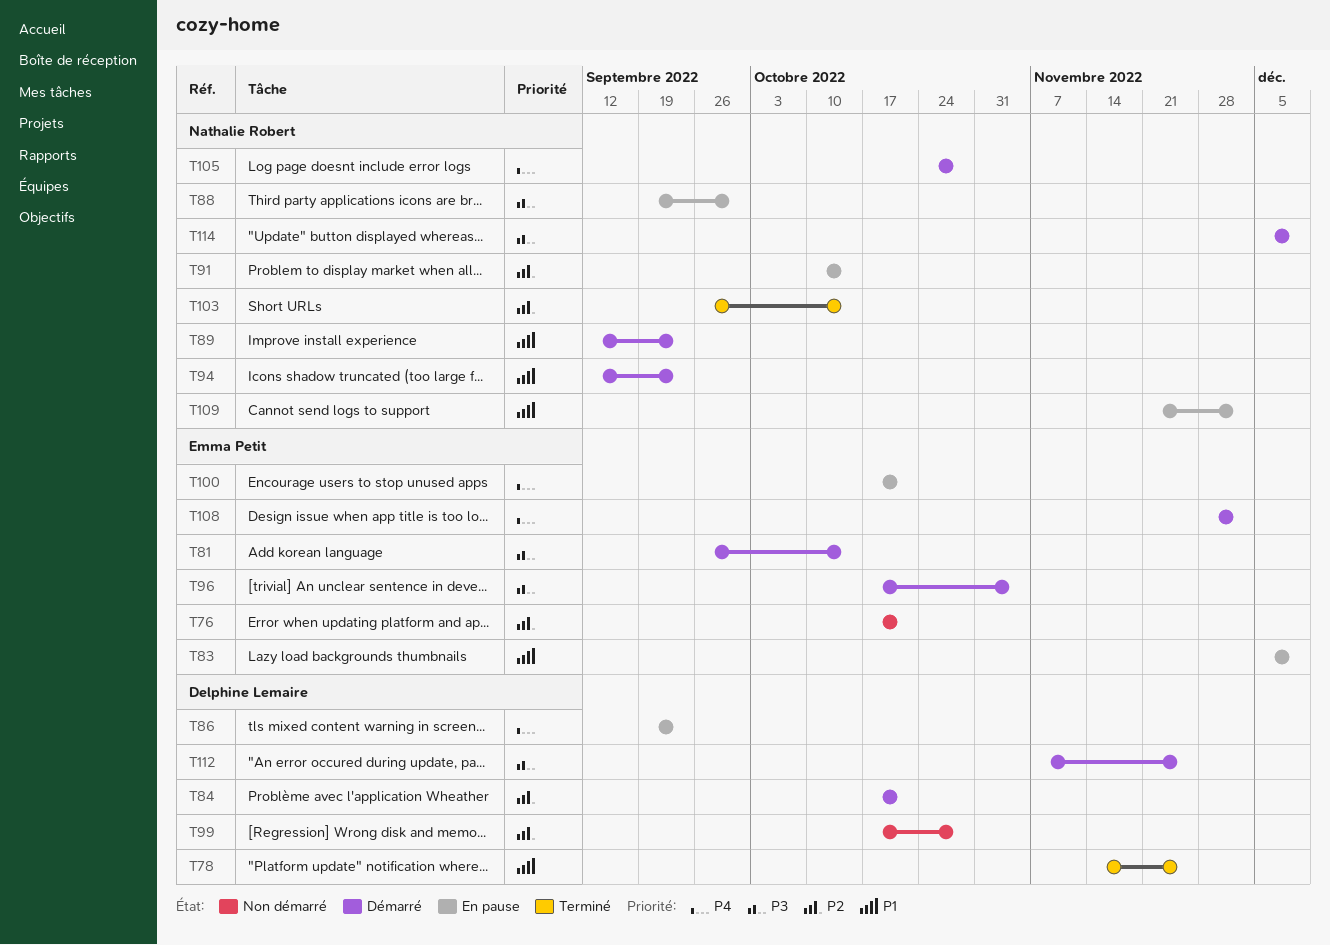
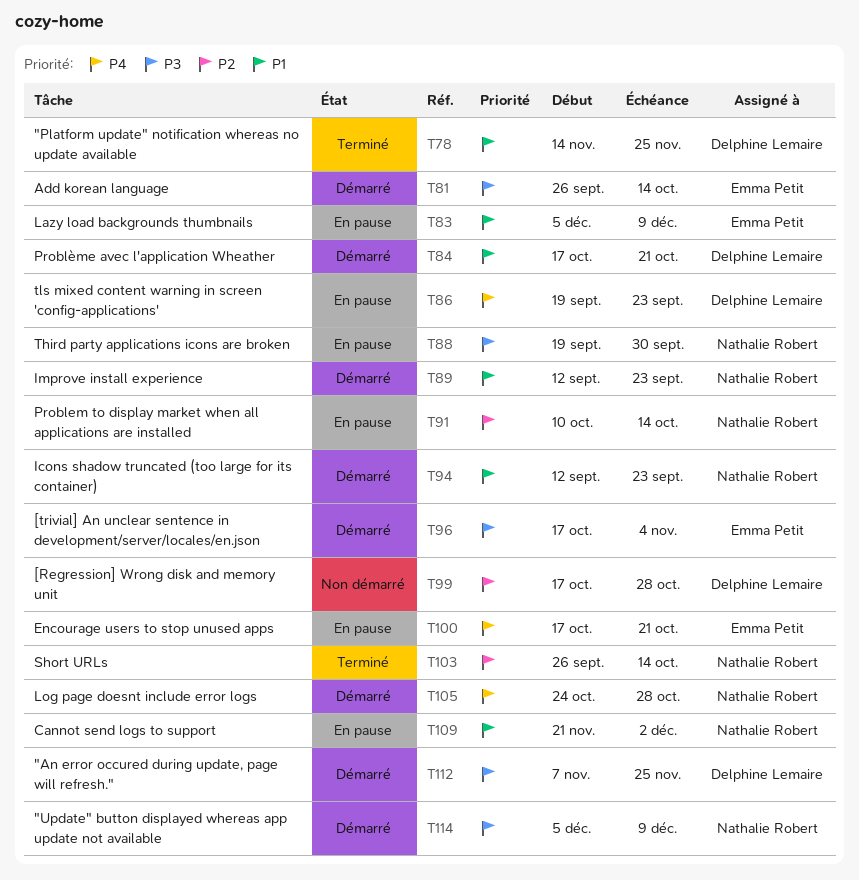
T76: present -> none
T84, priority: P2 -> P1
T108: present -> none

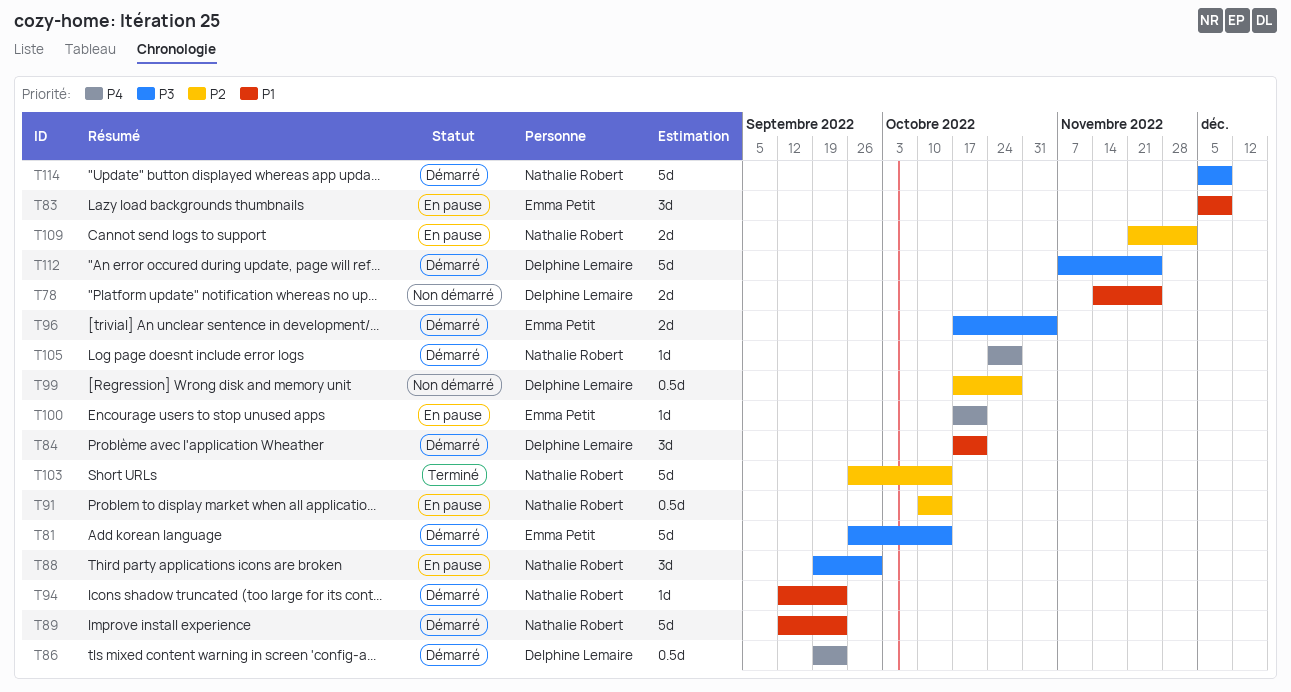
T78, status: Terminé -> Non démarré
T86, status: En pause -> Démarré
T109, priority: P1 -> P2

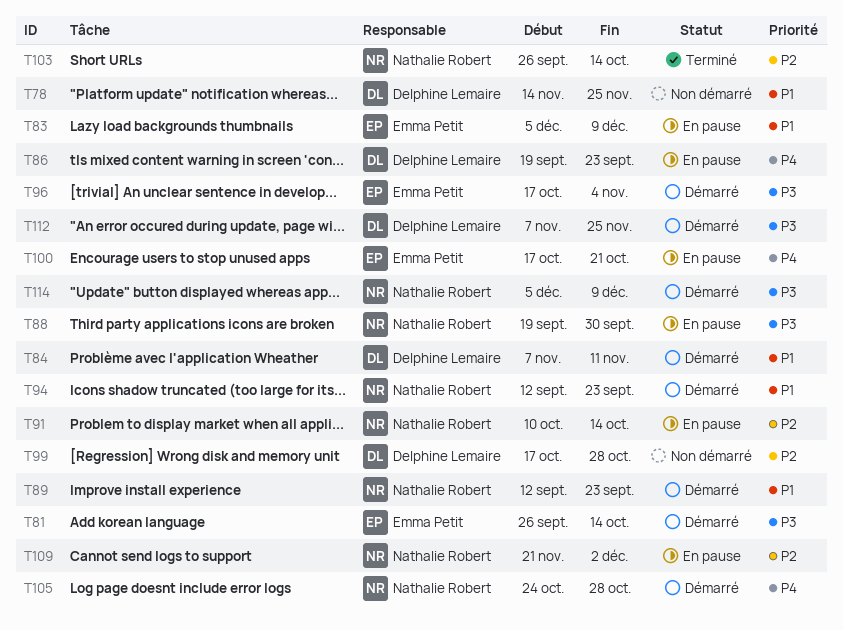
T84, start: Oct 17 -> Nov 7
T84, due: Oct 21 -> Nov 11
T86, status: Démarré -> En pause

